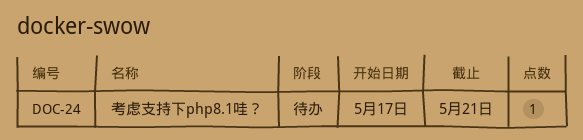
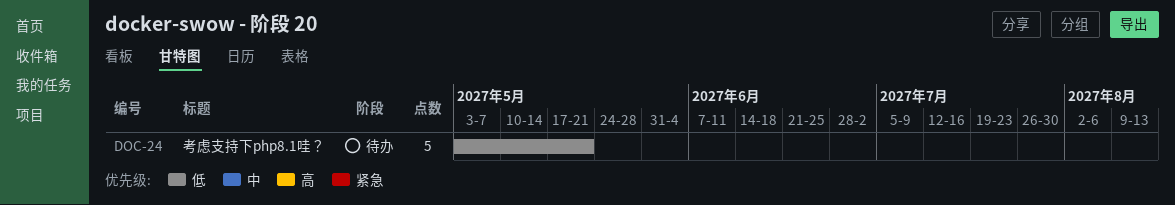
DOC-24, estimate: 1 -> 5
DOC-24, start: May 17 -> May 3

